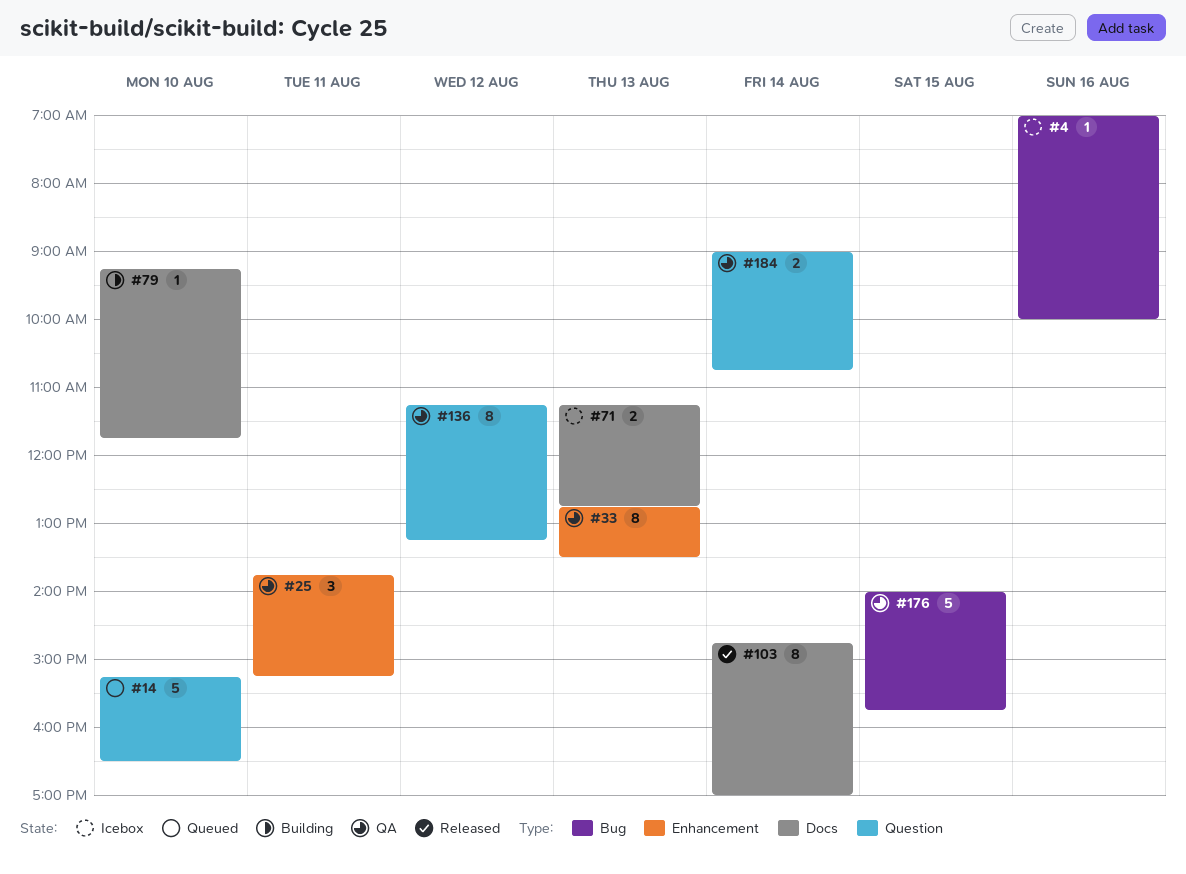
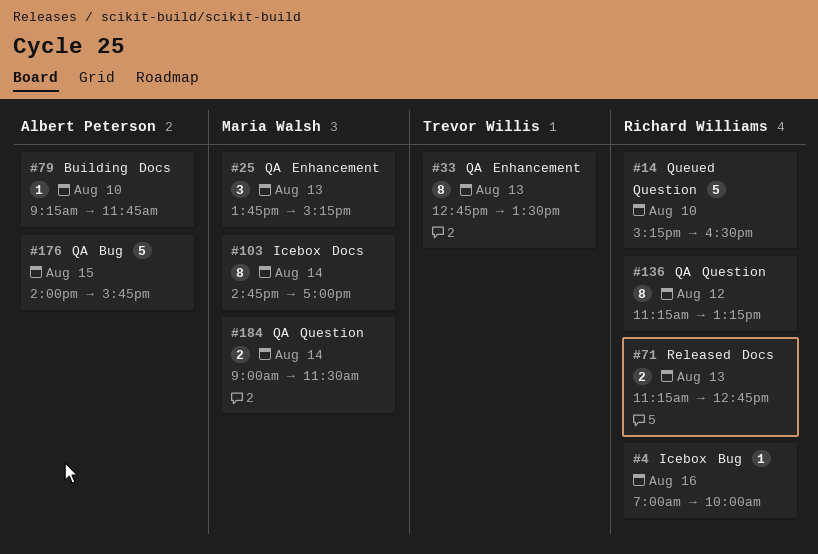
#25, day: Aug 11 -> Aug 13
#71, status: Icebox -> Released
#103, status: Released -> Icebox
#184, ends: 10:45 -> 11:30

